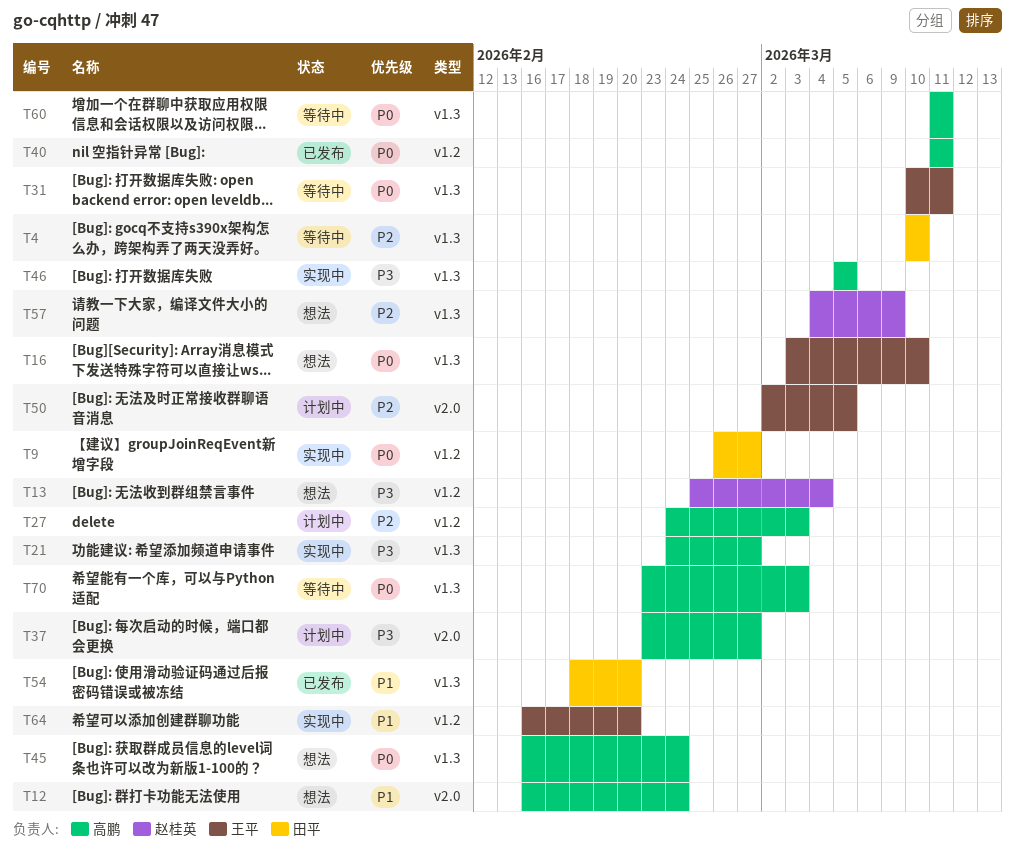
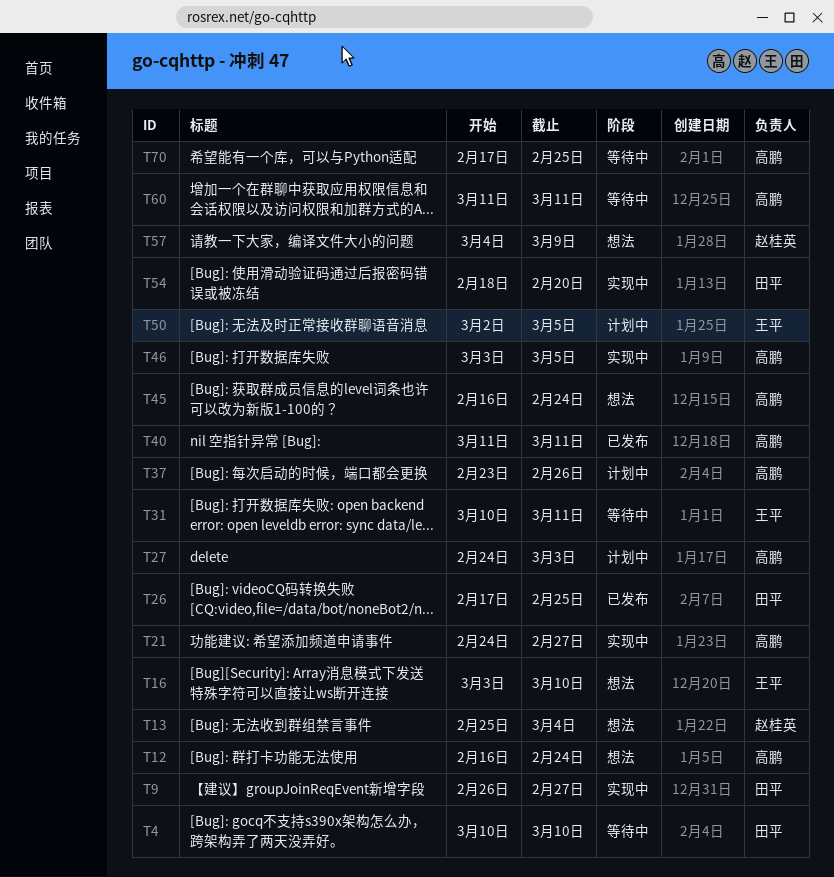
T26: none -> present
T37, due: Feb 27 -> Feb 26
T46, start: Mar 5 -> Mar 3
T54, status: 已发布 -> 实现中
T64: present -> none
T70, start: Feb 23 -> Feb 17
T70, due: Mar 3 -> Feb 25

